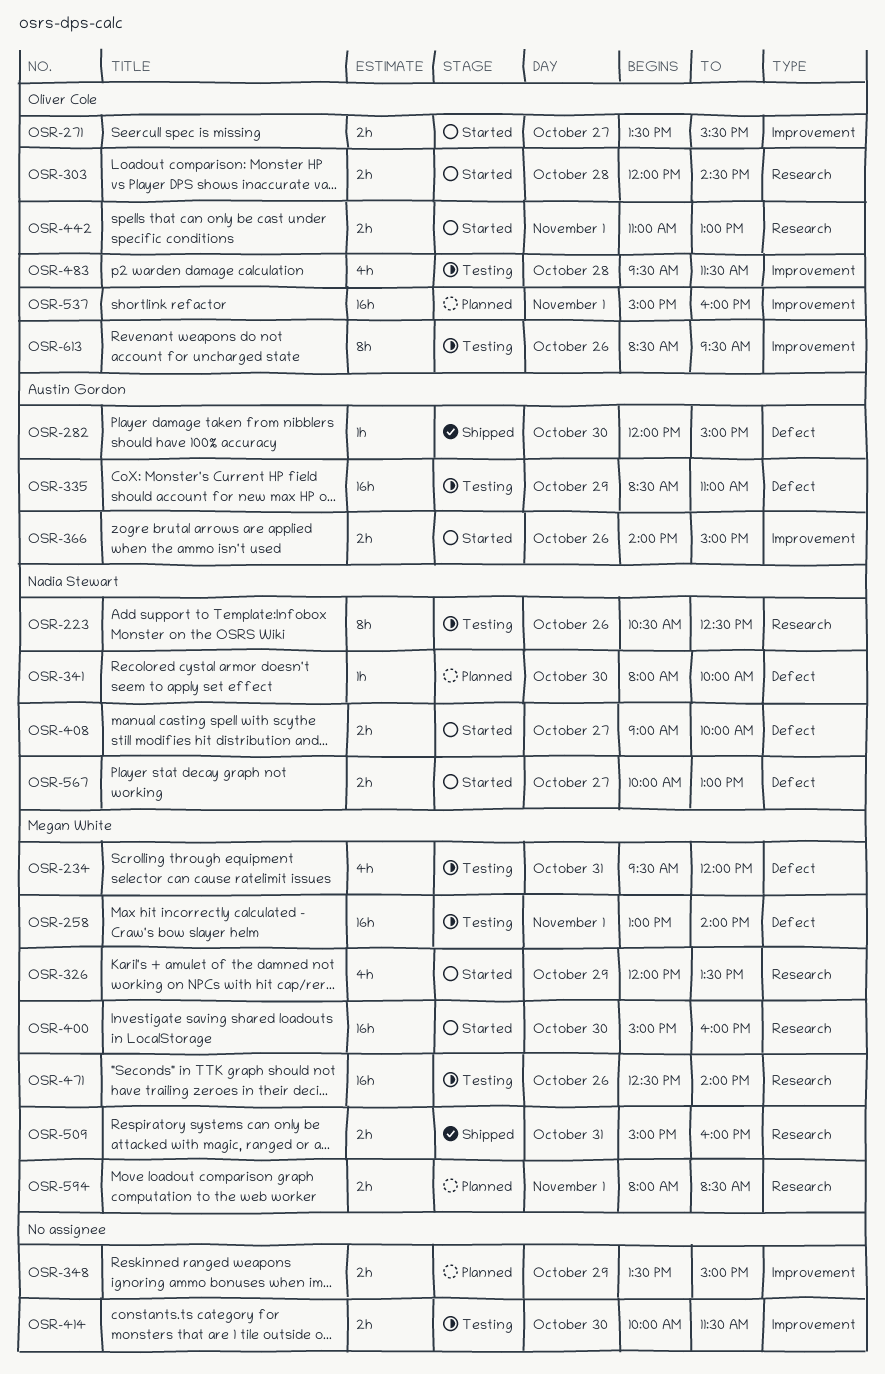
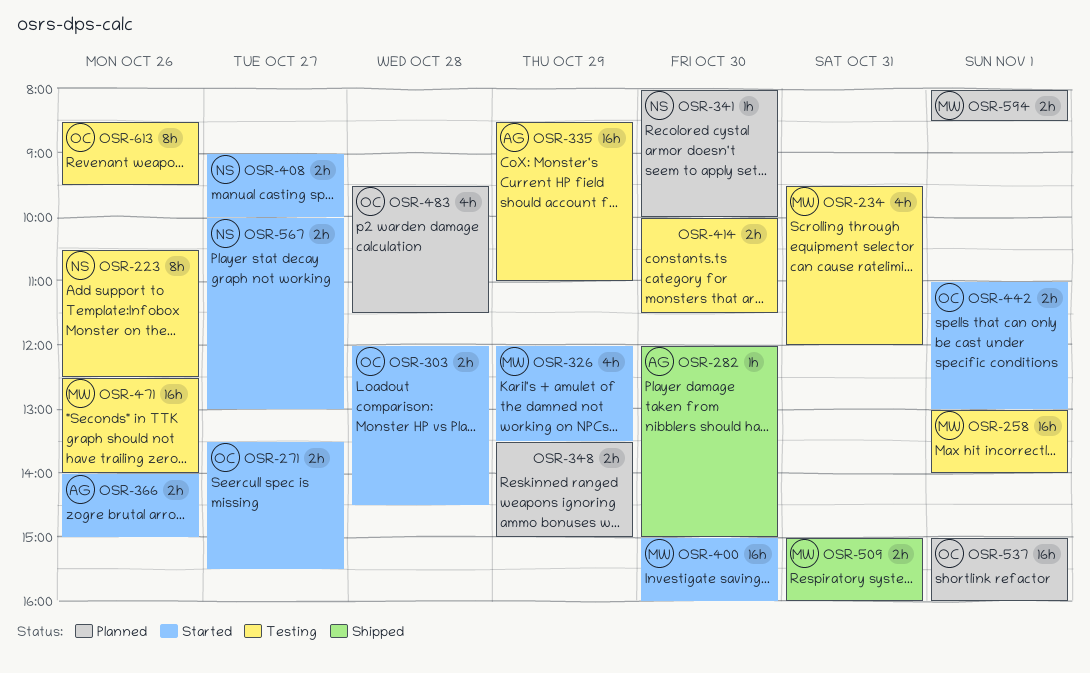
OSR-483, status: Testing -> Planned

